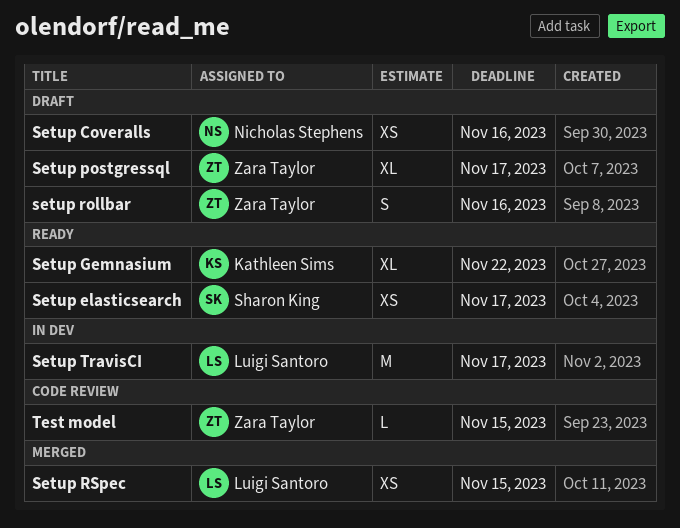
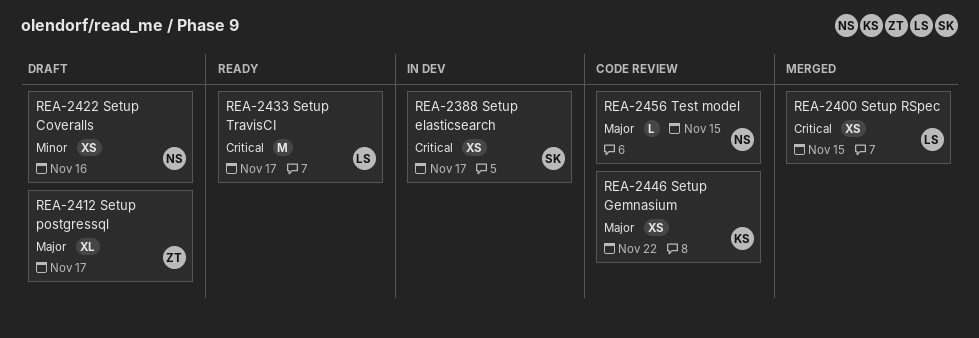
Setup elasticsearch, status: Ready -> In dev
Setup Gemnasium, status: Ready -> Code review
Setup Gemnasium, estimate: XL -> XS
setup rollbar: present -> none
Setup TravisCI, status: In dev -> Ready
Test model, owner: Zara Taylor -> Nicholas Stephens

